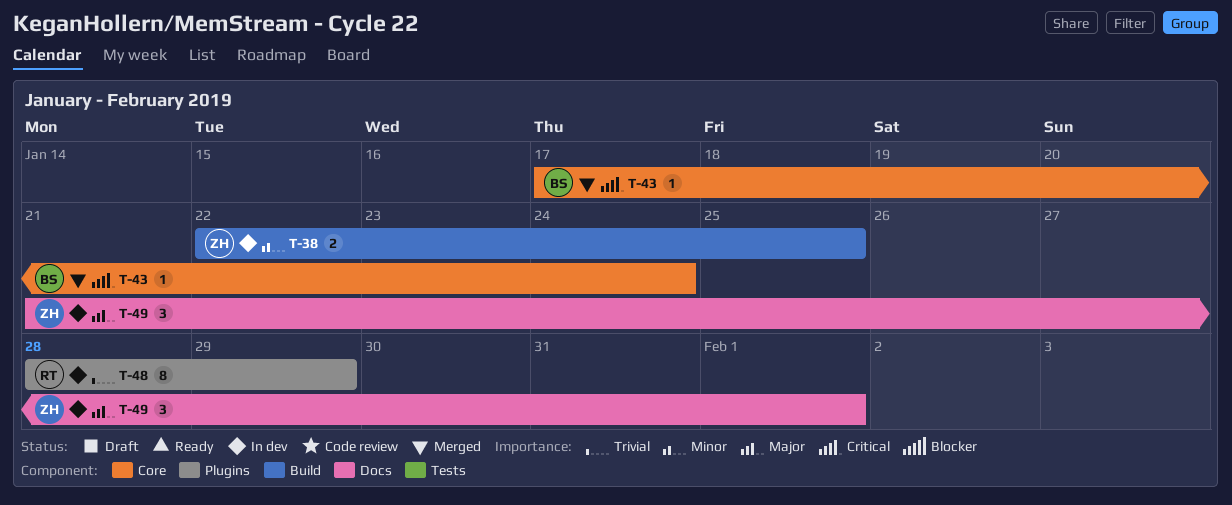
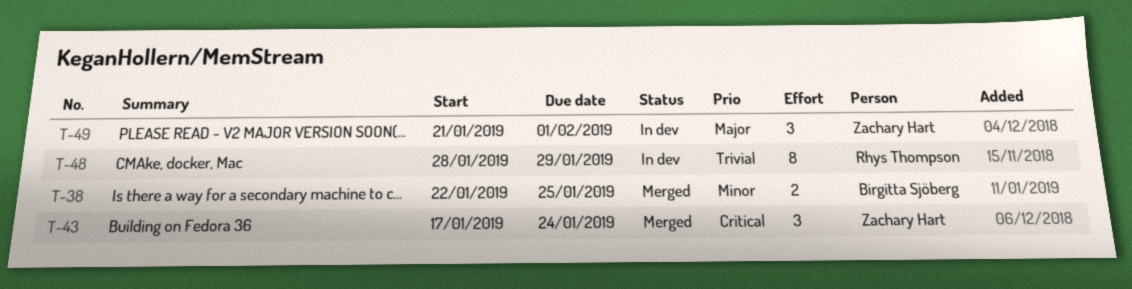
T-38, status: In dev -> Merged
T-38, owner: Zachary Hart -> Birgitta Sjöberg
T-43, owner: Birgitta Sjöberg -> Zachary Hart
T-43, estimate: 1 -> 3

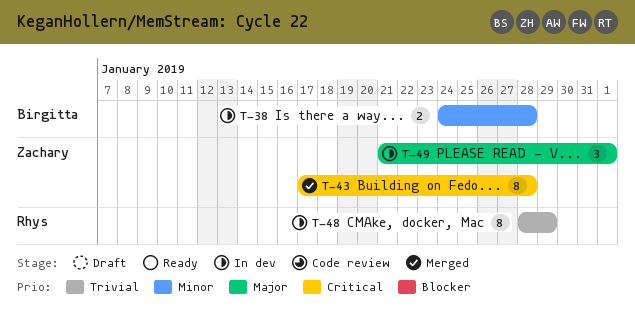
T-38, status: Merged -> In dev
T-38, start: Jan 22 -> Jan 24
T-38, due: Jan 25 -> Jan 28
T-43, estimate: 3 -> 8
T-43, due: Jan 24 -> Jan 28

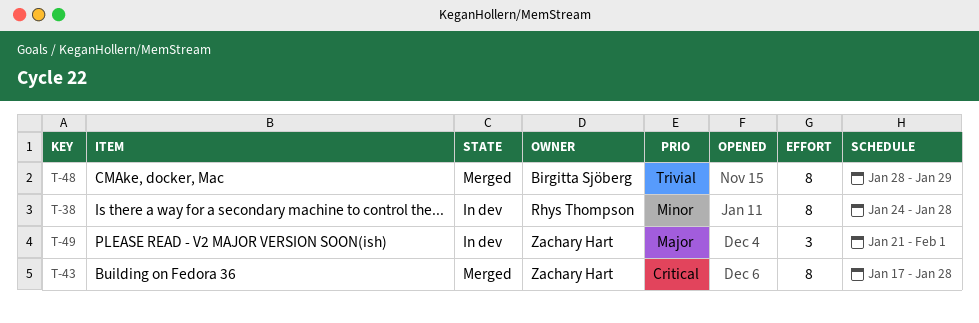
T-38, owner: Birgitta Sjöberg -> Rhys Thompson
T-38, estimate: 2 -> 8
T-48, status: In dev -> Merged
T-48, owner: Rhys Thompson -> Birgitta Sjöberg

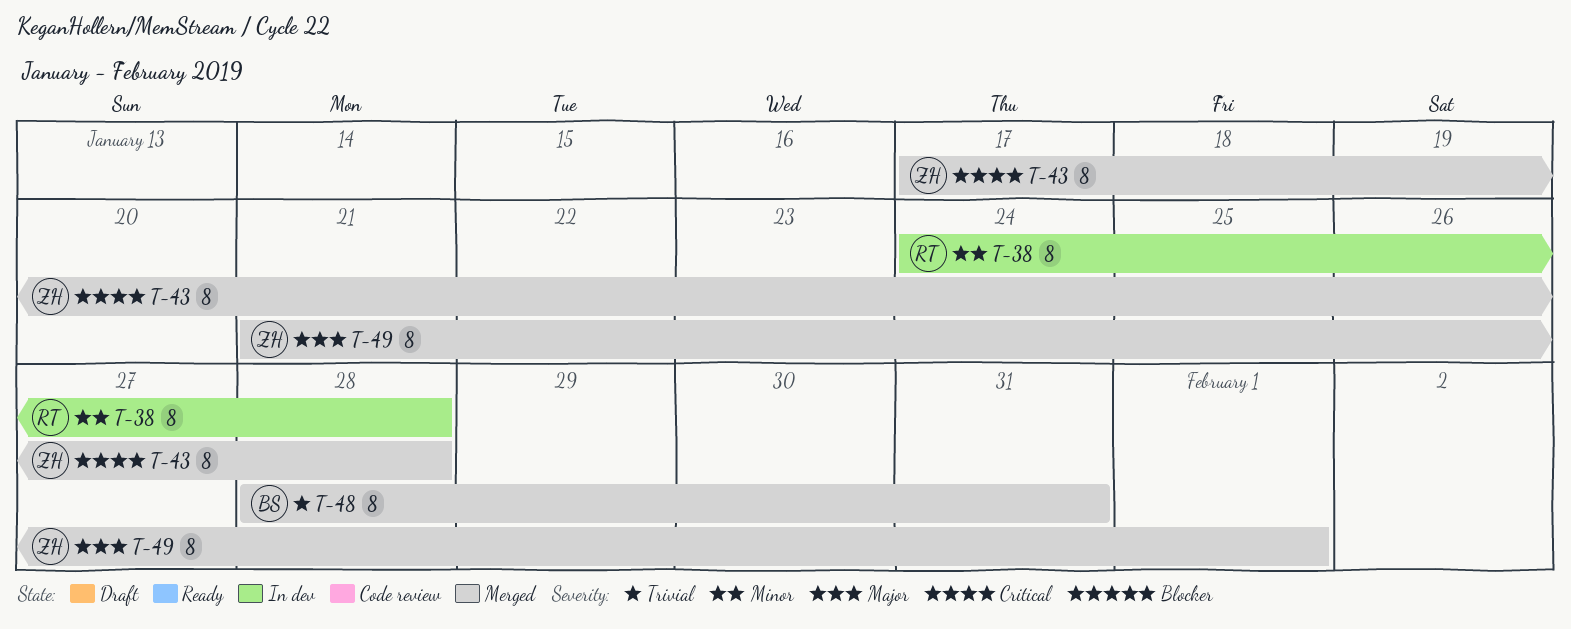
T-48, due: Jan 29 -> Jan 31
T-49, status: In dev -> Merged
T-49, estimate: 3 -> 8

